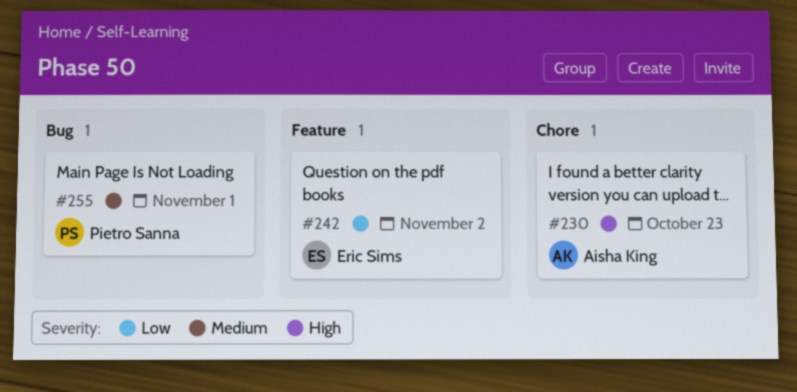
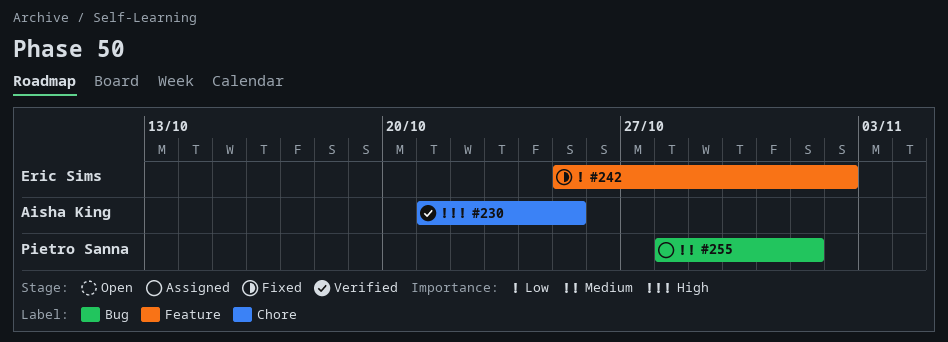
#230, due: Oct 23 -> Oct 25

